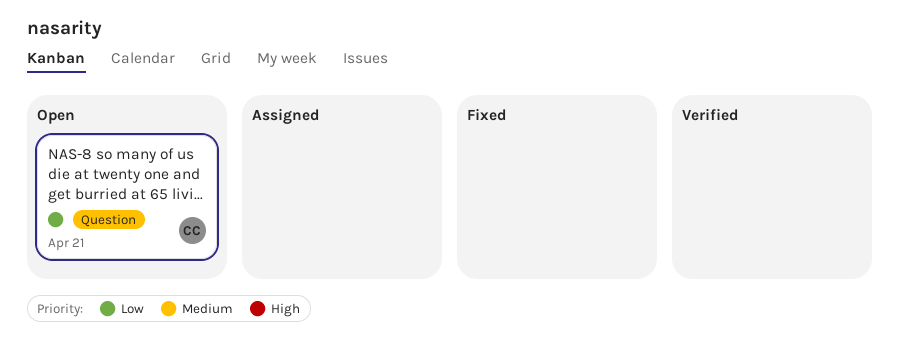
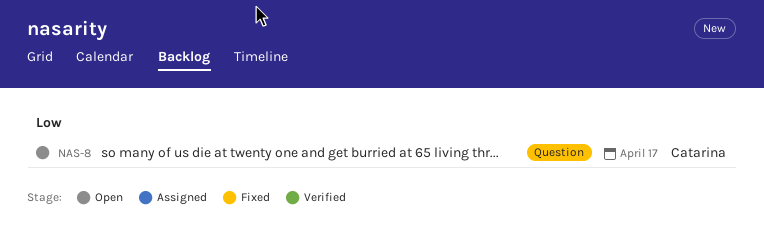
NAS-8, due: Apr 21 -> Apr 17

